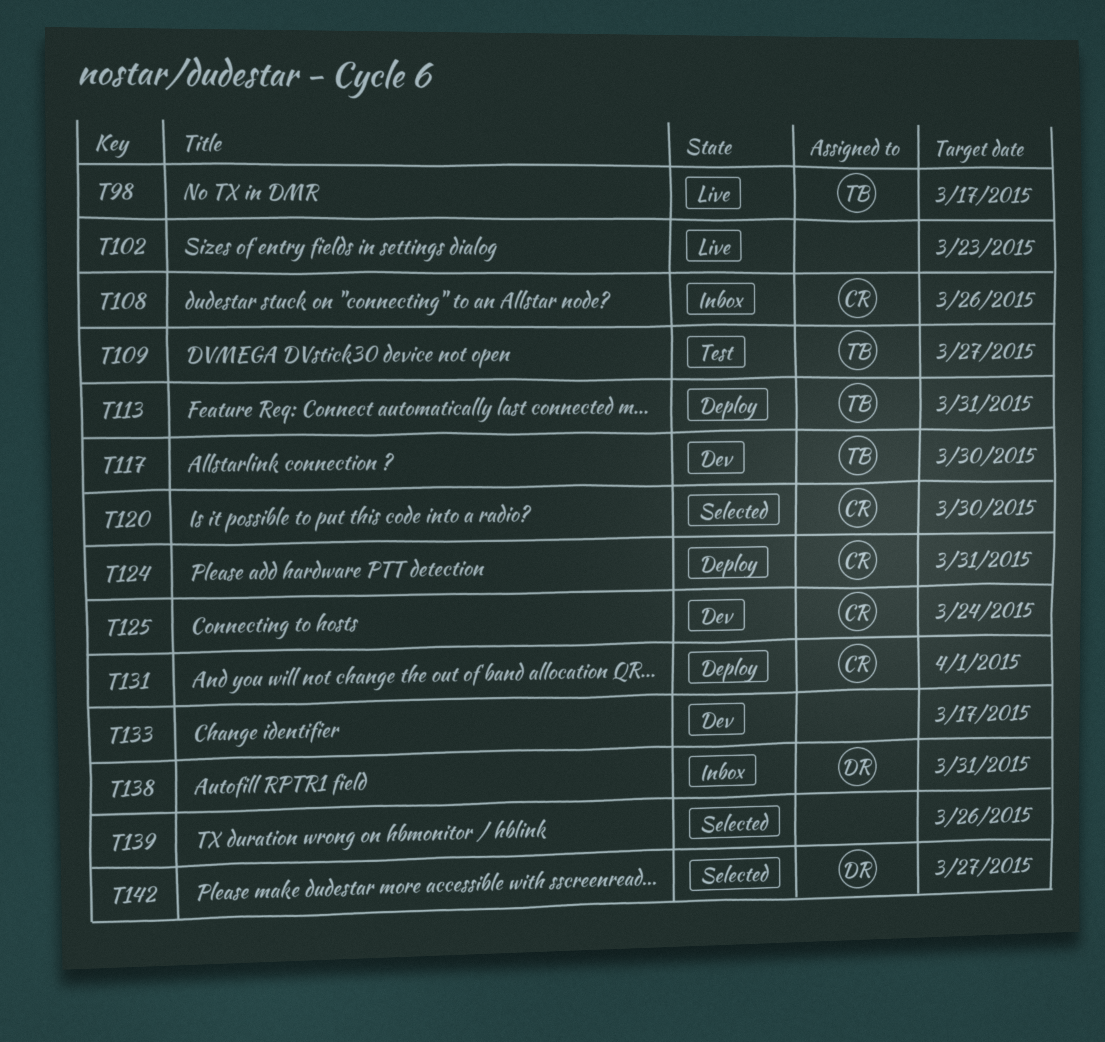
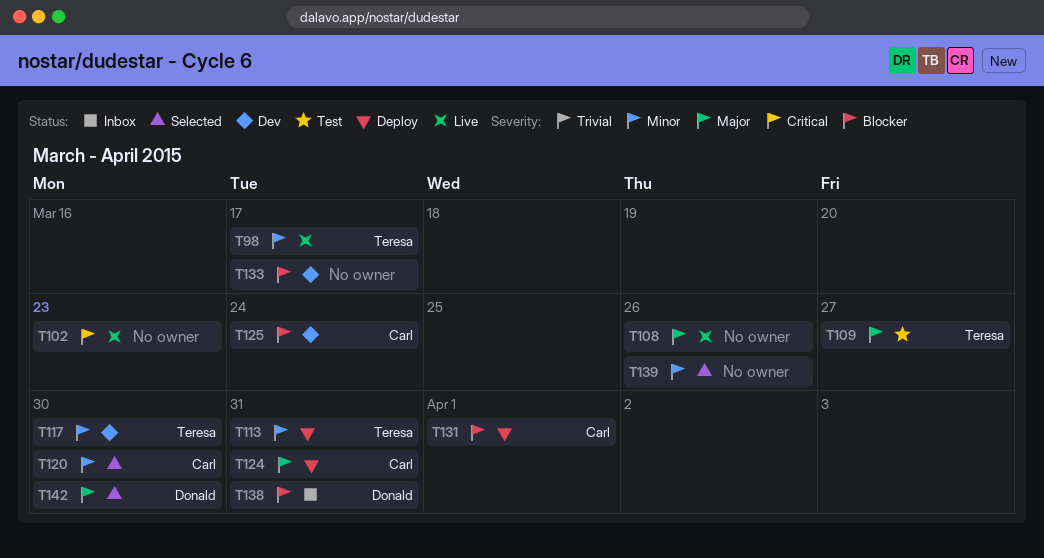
T108, status: Inbox -> Live
T108, owner: Carl -> none
T142, due: Mar 27 -> Mar 30

